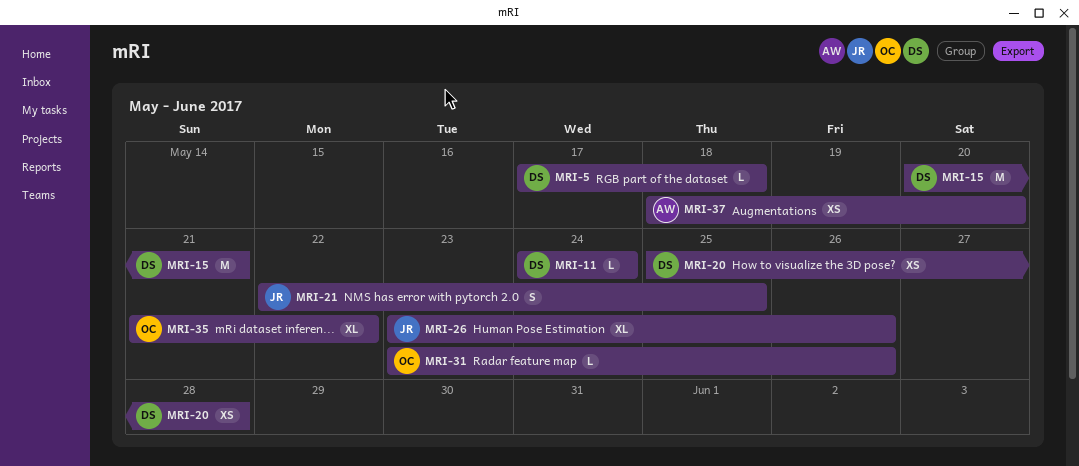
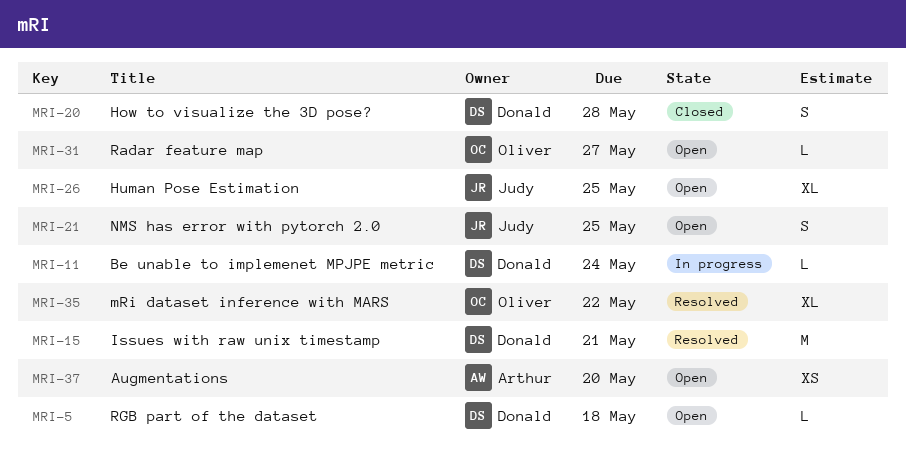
MRI-20, estimate: XS -> S
MRI-26, due: May 26 -> May 25
MRI-31, due: May 26 -> May 27

